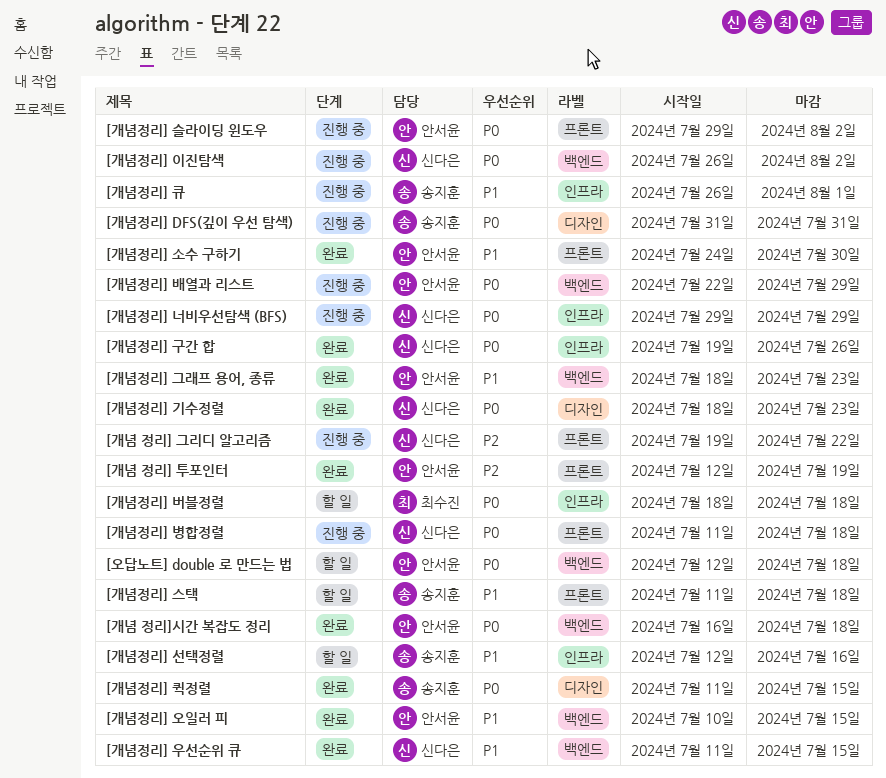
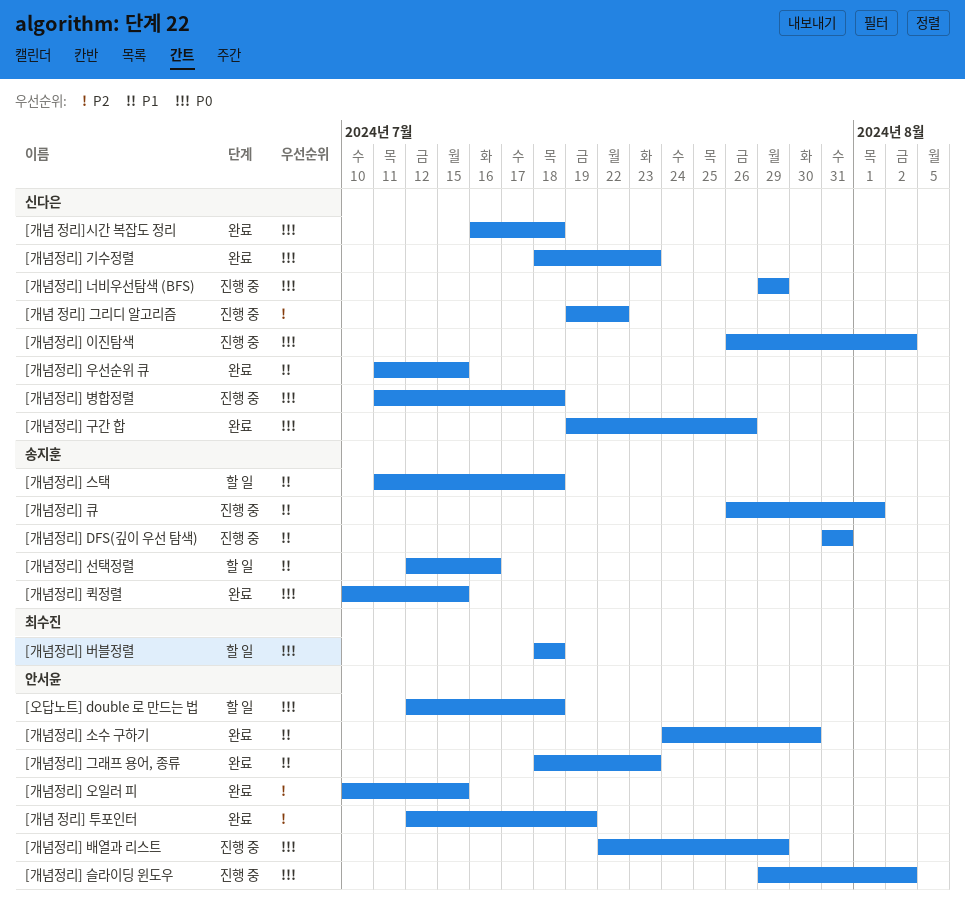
[개념 정리]시간 복잡도 정리, owner: 안서윤 -> 신다은
[개념정리] DFS(깊이 우선 탐색), priority: P0 -> P1
[개념정리] 오일러 피, priority: P1 -> P2
[개념정리] 퀵정렬, start: Jul 11 -> Jul 10

